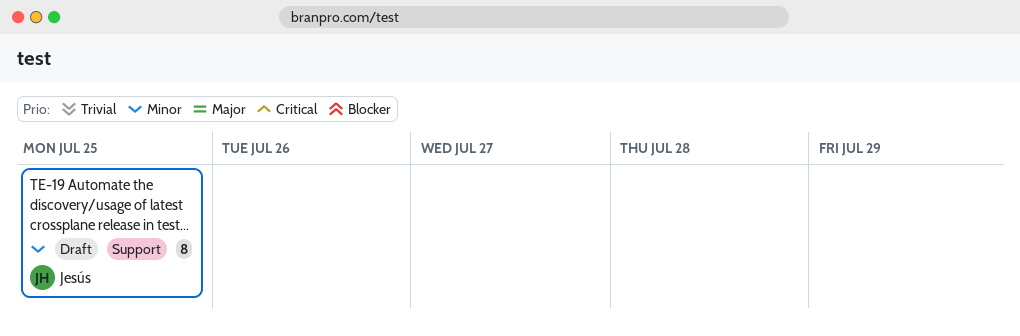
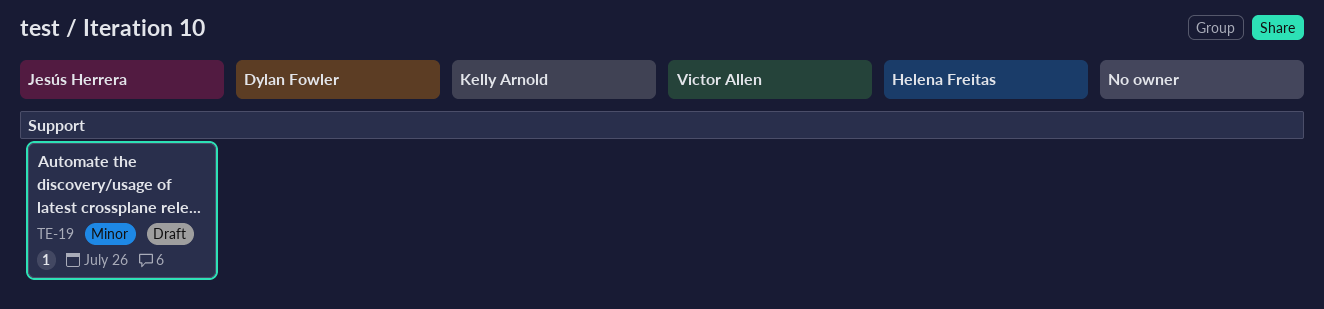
TE-19, estimate: 8 -> 1
TE-19, due: Jul 25 -> Jul 26

